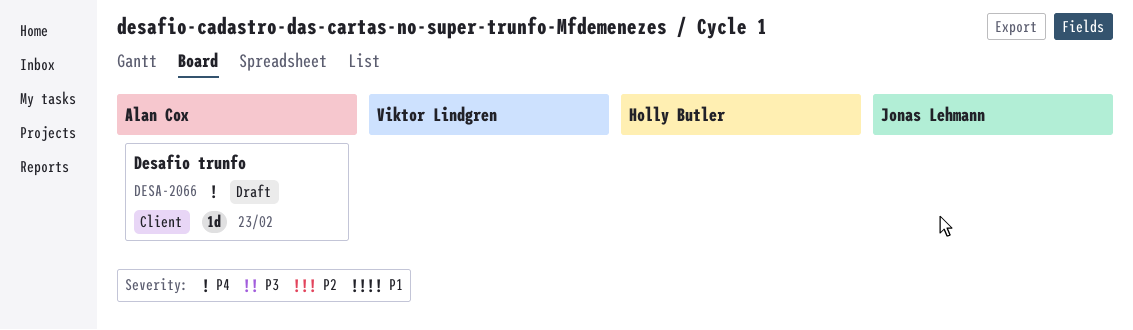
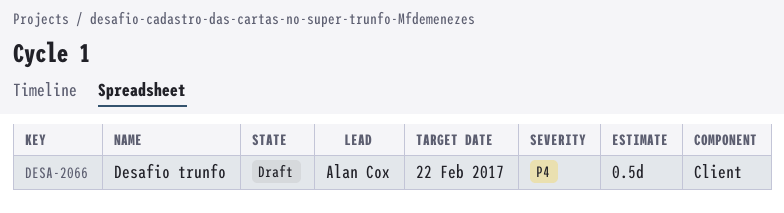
DESA-2066, estimate: 1d -> 0.5d
DESA-2066, due: Feb 23 -> Feb 22

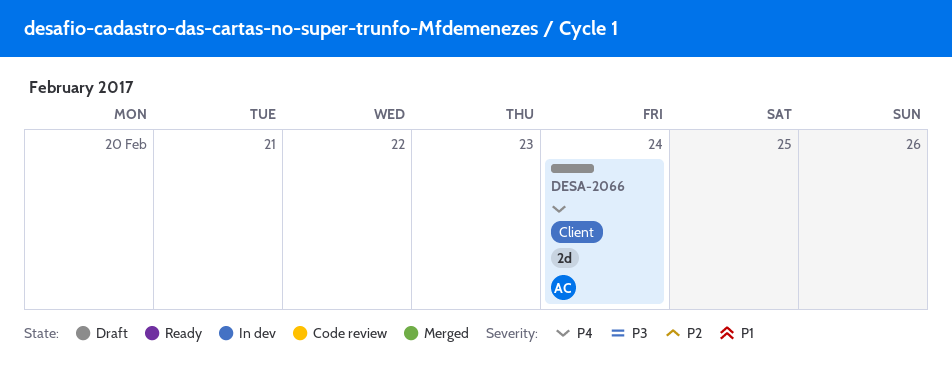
DESA-2066, estimate: 0.5d -> 2d
DESA-2066, due: Feb 22 -> Feb 24

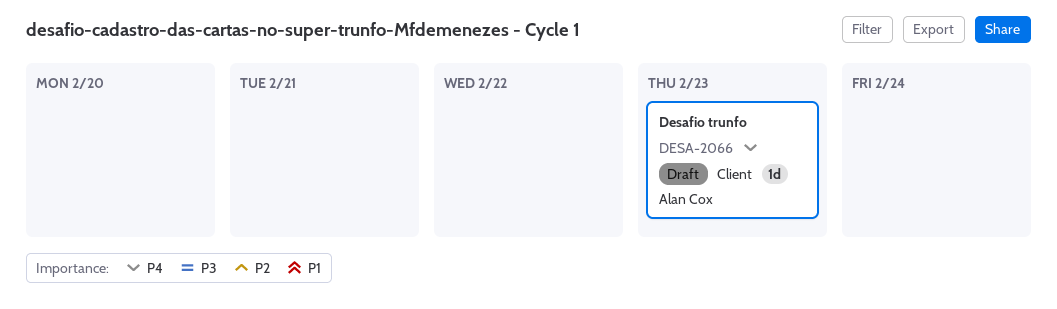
DESA-2066, estimate: 2d -> 1d
DESA-2066, due: Feb 24 -> Feb 23

